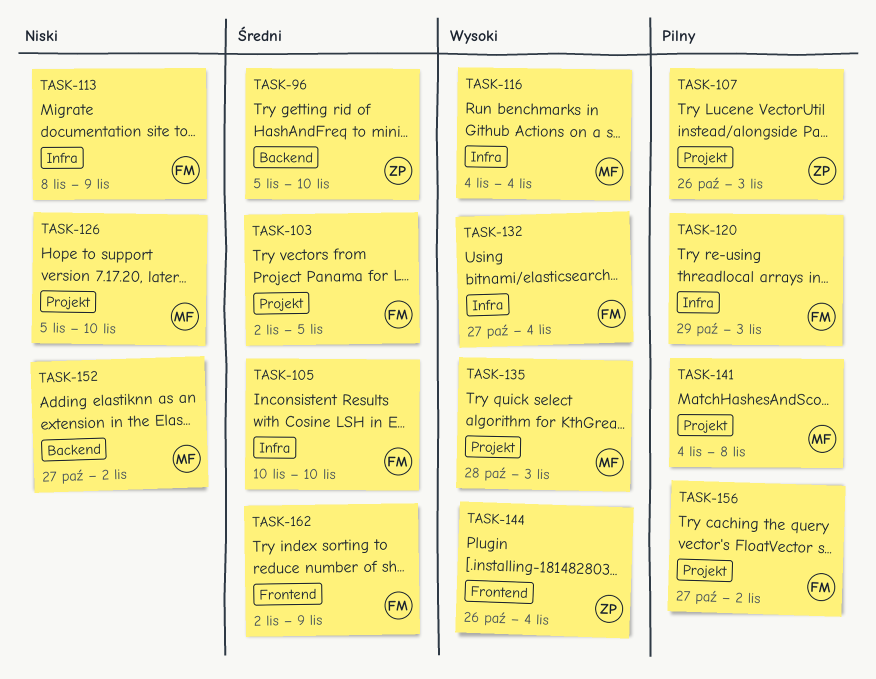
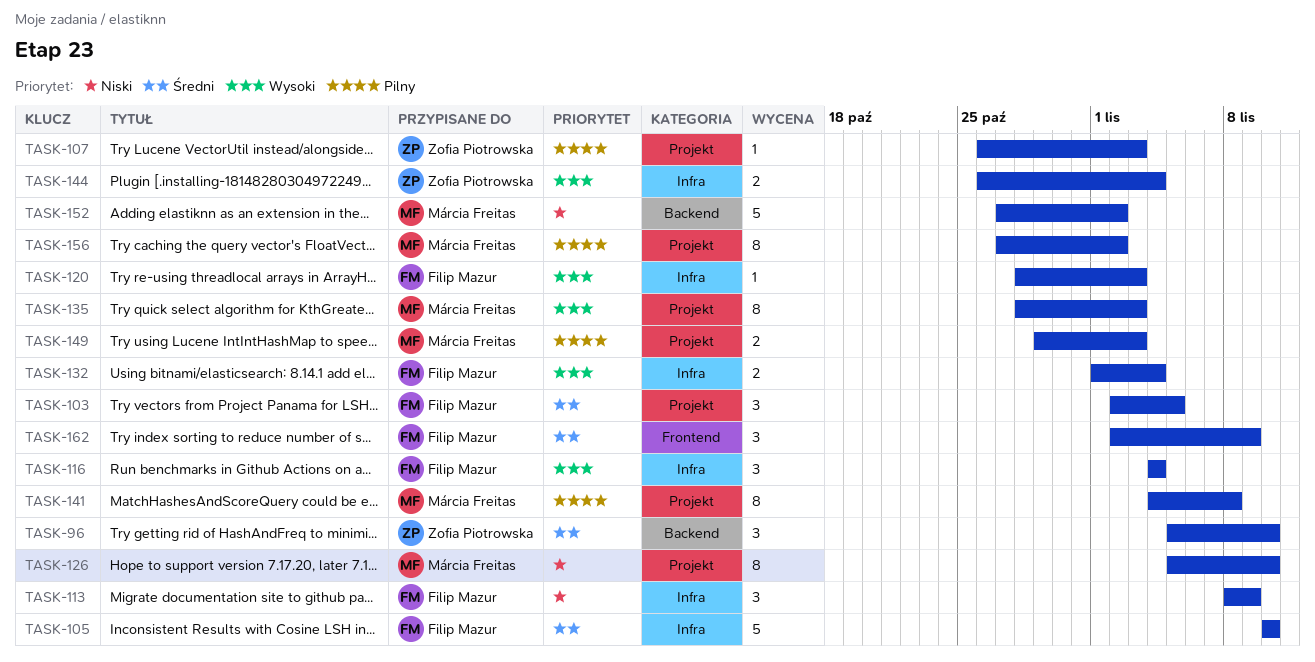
TASK-116, owner: Márcia Freitas -> Filip Mazur
TASK-120, priority: Pilny -> Wysoki
TASK-120, start: Oct 29 -> Oct 28
TASK-132, start: Oct 27 -> Nov 1
TASK-144, label: Frontend -> Infra
TASK-149: none -> present
TASK-156, owner: Filip Mazur -> Márcia Freitas

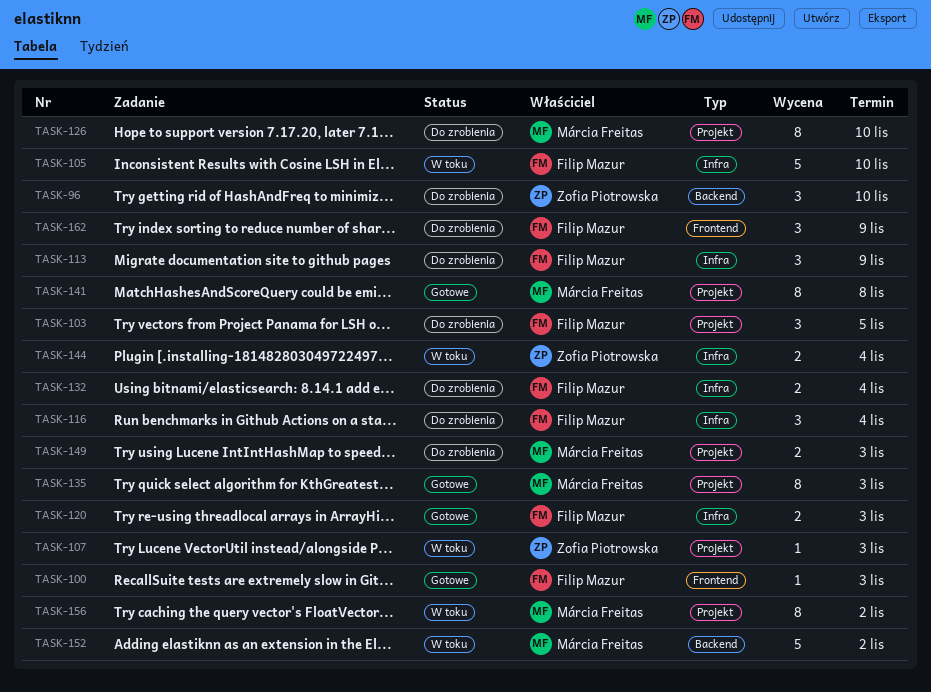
TASK-100: none -> present
TASK-120, estimate: 1 -> 2

